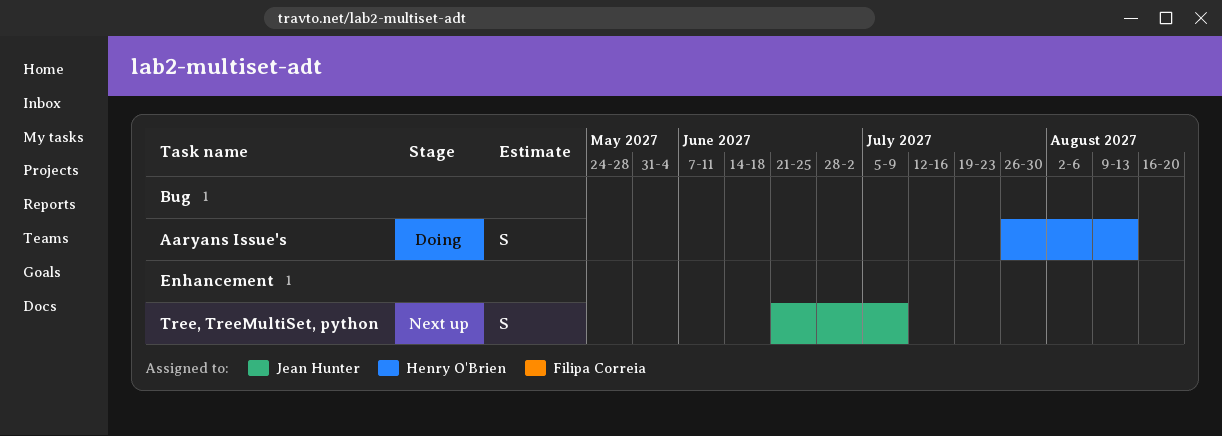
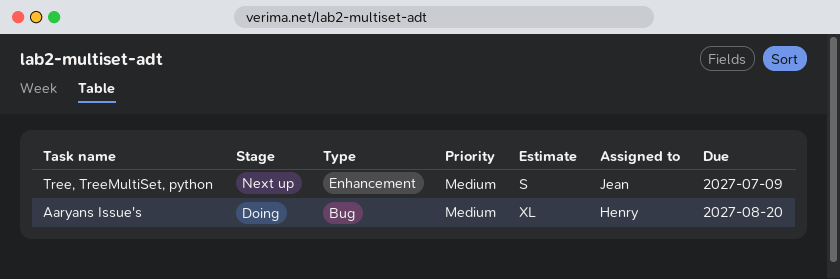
Aaryans Issue's, estimate: S -> XL
Aaryans Issue's, due: Aug 13 -> Aug 20

